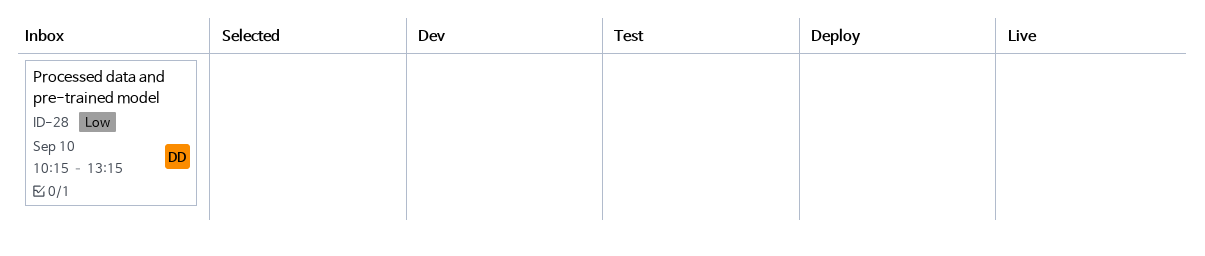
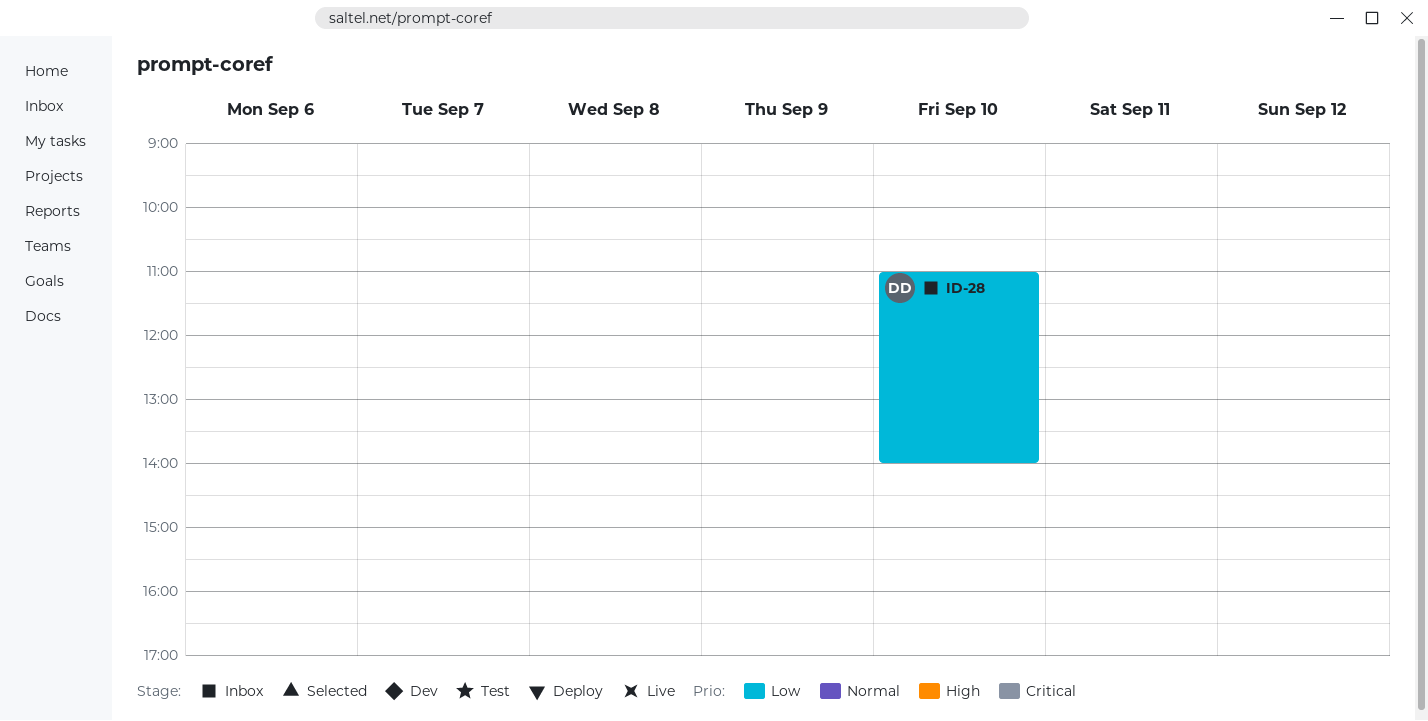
ID-28, begins: 10:15 -> 11:00
ID-28, ends: 13:15 -> 14:00

